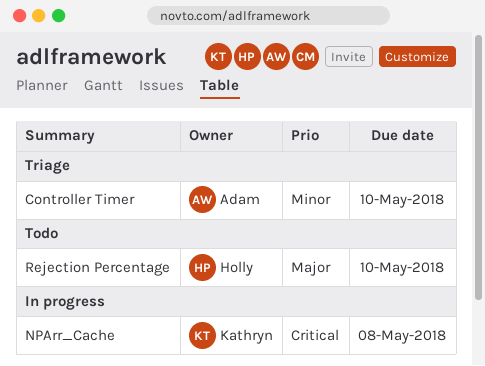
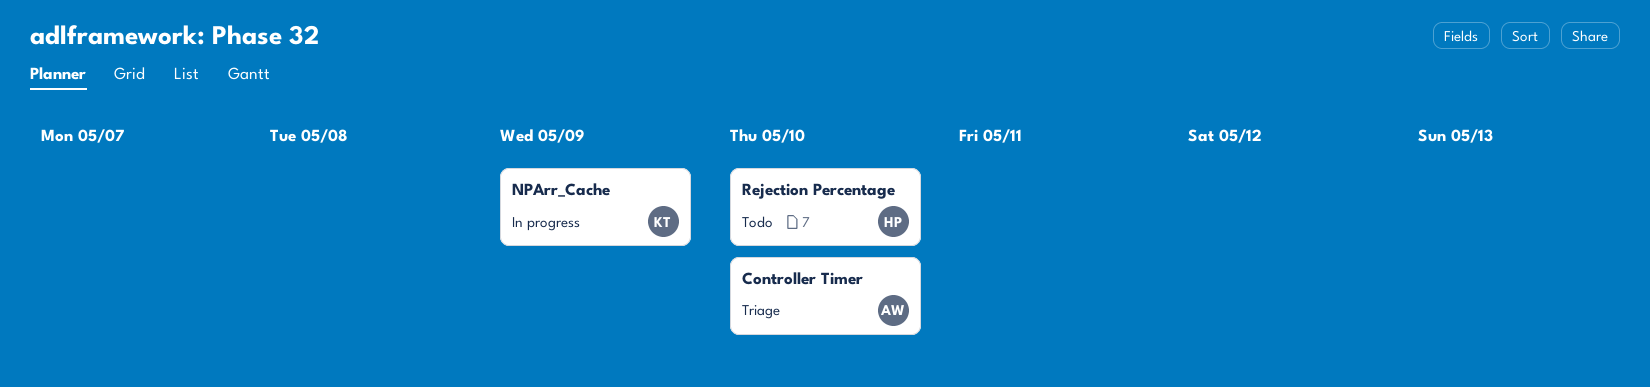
NPArr_Cache, due: May 8 -> May 9

